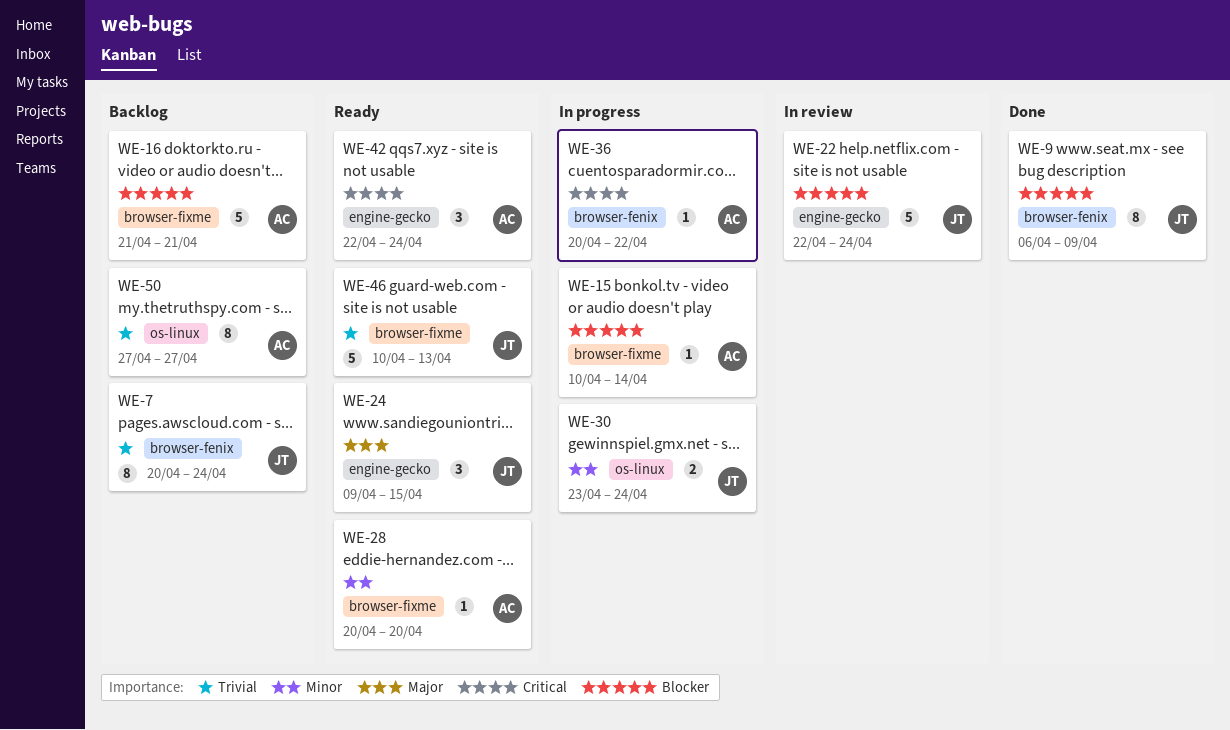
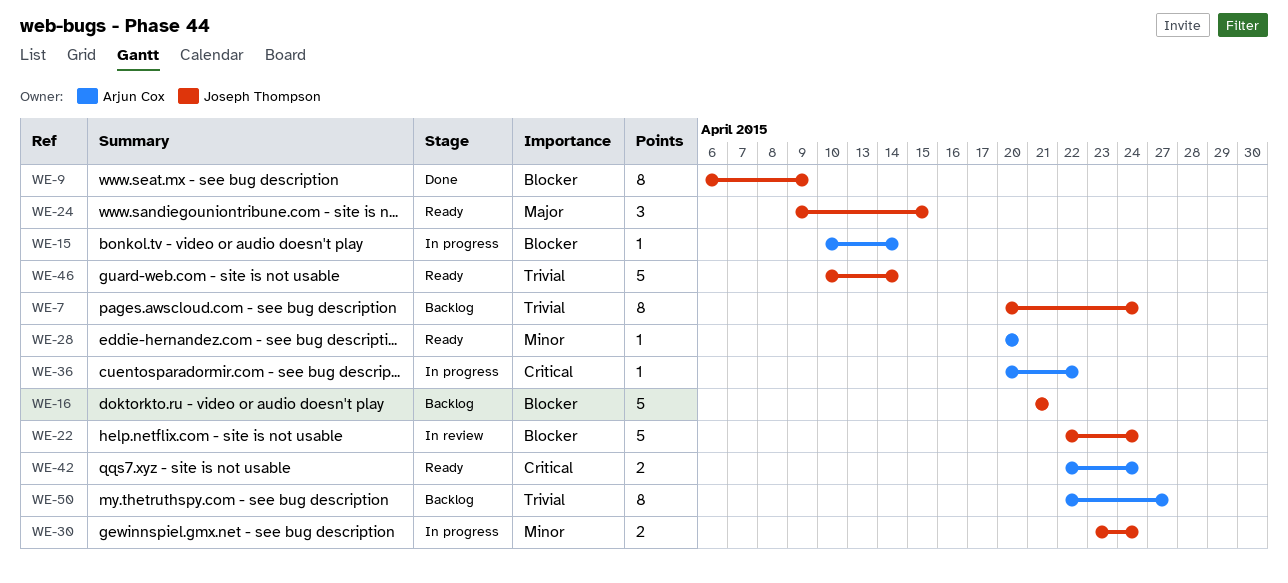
WE-16, owner: Arjun Cox -> Joseph Thompson
WE-42, estimate: 3 -> 2
WE-46, due: Apr 13 -> Apr 14
WE-50, start: Apr 27 -> Apr 22

